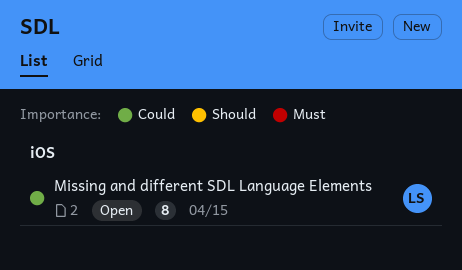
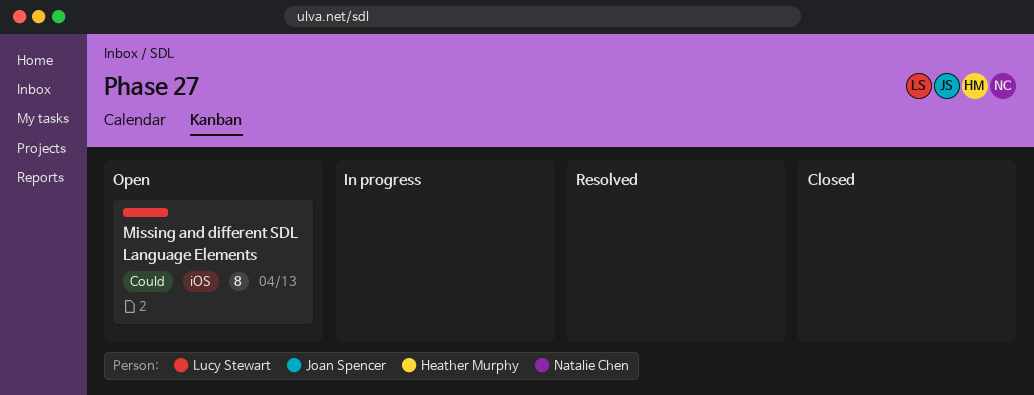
Missing and different SDL Language Elements, due: Apr 15 -> Apr 13

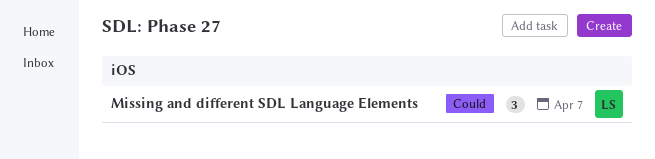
Missing and different SDL Language Elements, estimate: 8 -> 3
Missing and different SDL Language Elements, due: Apr 13 -> Apr 7

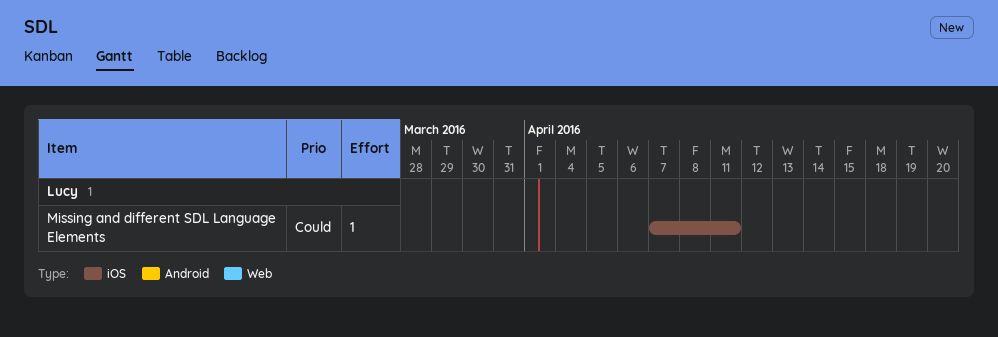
Missing and different SDL Language Elements, estimate: 3 -> 1
Missing and different SDL Language Elements, due: Apr 7 -> Apr 11

